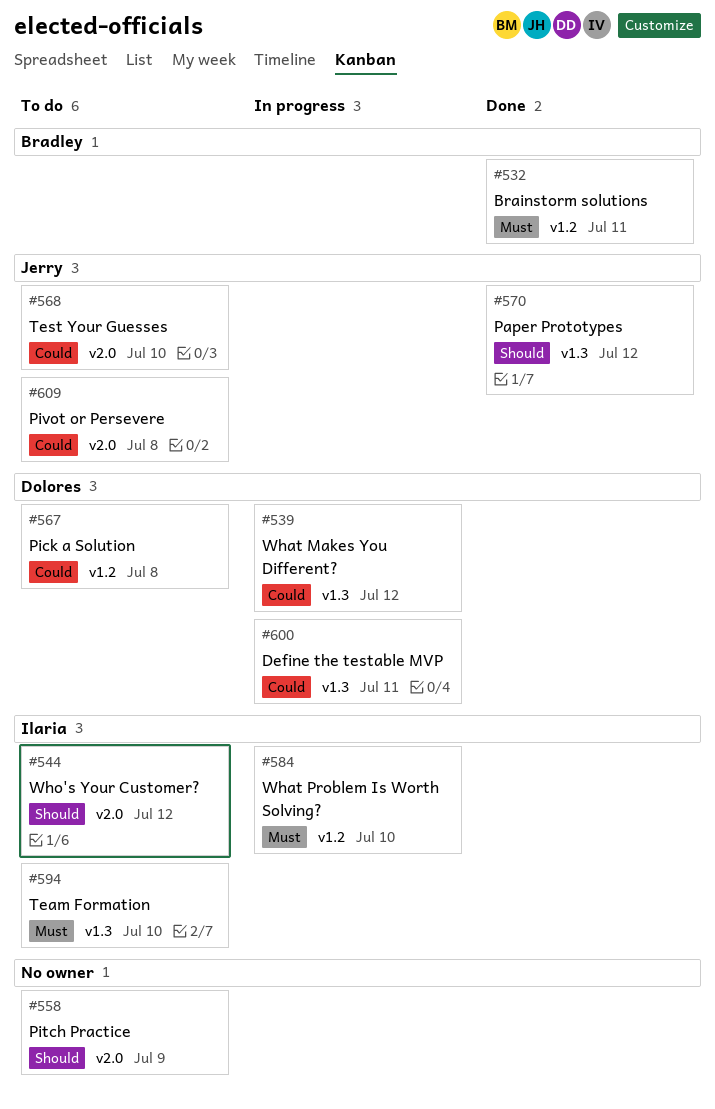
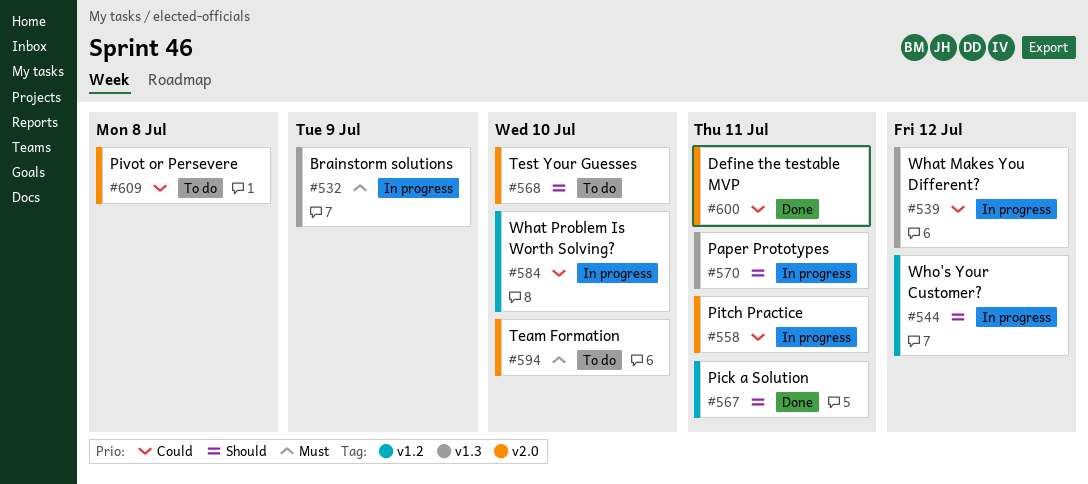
#532, status: Done -> In progress
#532, label: v1.2 -> v1.3
#532, due: Jul 11 -> Jul 9
#544, status: To do -> In progress
#544, label: v2.0 -> v1.2
#558, status: To do -> In progress
#558, priority: Should -> Could
#558, due: Jul 9 -> Jul 11
#567, status: To do -> Done
#567, priority: Could -> Should
#567, due: Jul 8 -> Jul 11
#568, priority: Could -> Should
#570, status: Done -> In progress
#570, due: Jul 12 -> Jul 11
#584, priority: Must -> Could
#594, label: v1.3 -> v2.0
#600, status: In progress -> Done
#600, label: v1.3 -> v2.0

